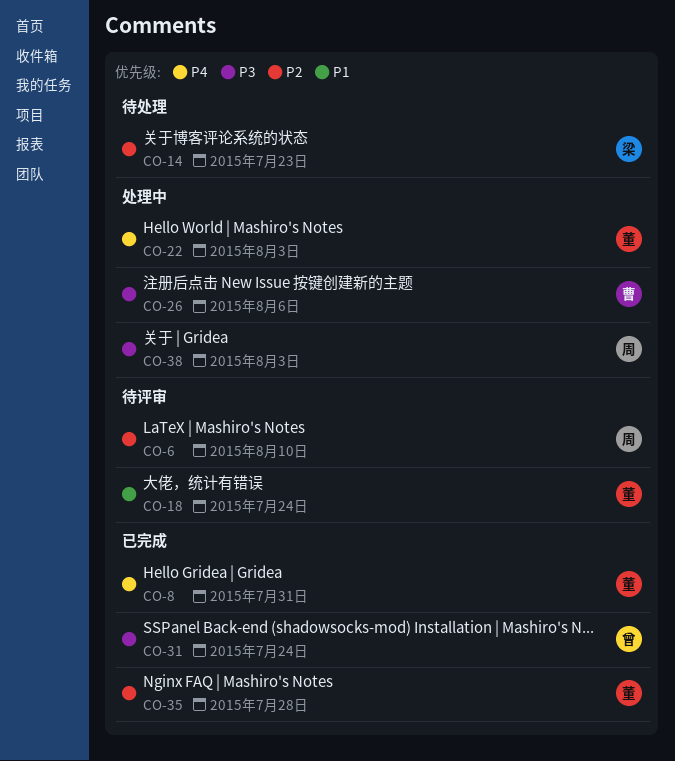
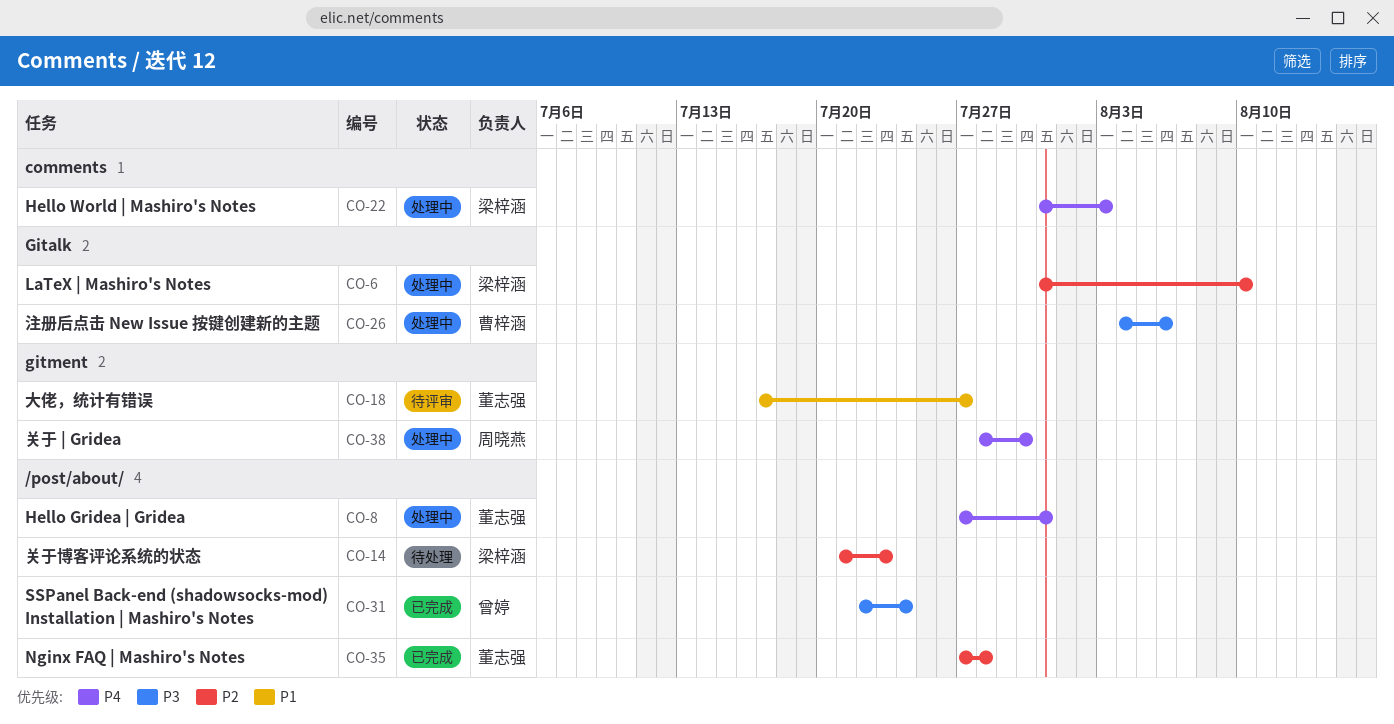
CO-6, status: 待评审 -> 处理中
CO-6, owner: 周晓燕 -> 梁梓涵
CO-8, status: 已完成 -> 处理中
CO-18, due: Jul 24 -> Jul 27
CO-22, owner: 董志强 -> 梁梓涵
CO-38, priority: P3 -> P4
CO-38, due: Aug 3 -> Jul 30

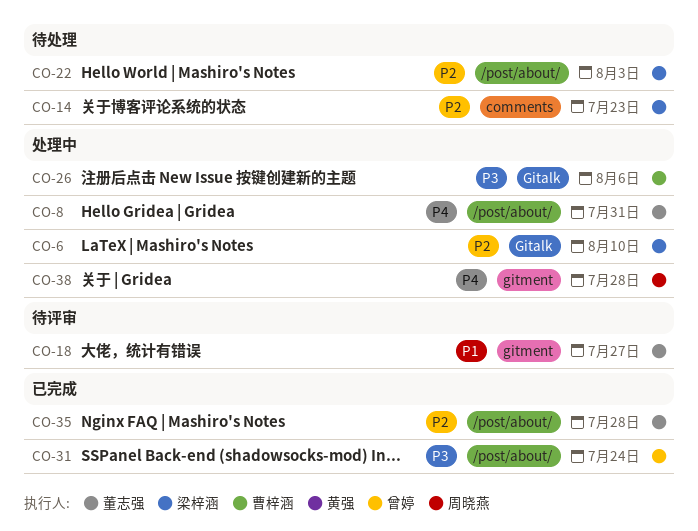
CO-14, label: /post/about/ -> comments
CO-22, status: 处理中 -> 待处理
CO-22, priority: P4 -> P2
CO-22, label: comments -> /post/about/
CO-38, due: Jul 30 -> Jul 28

